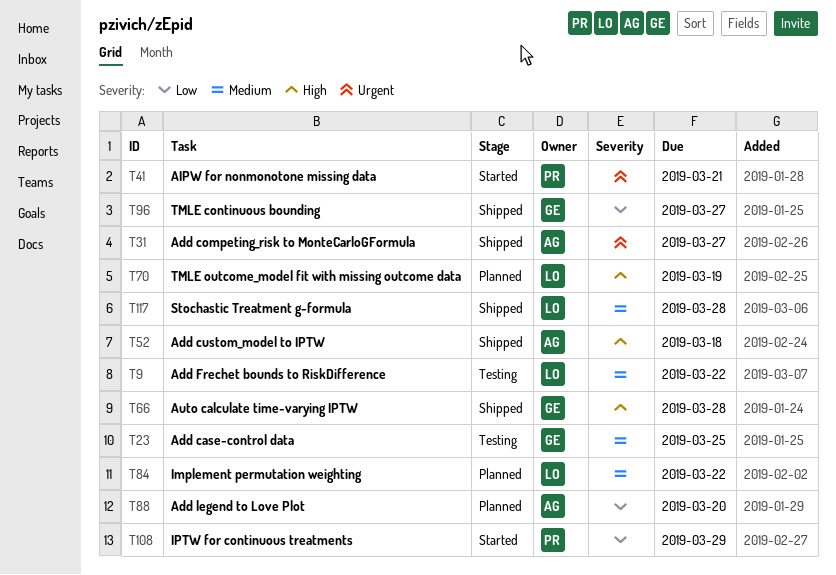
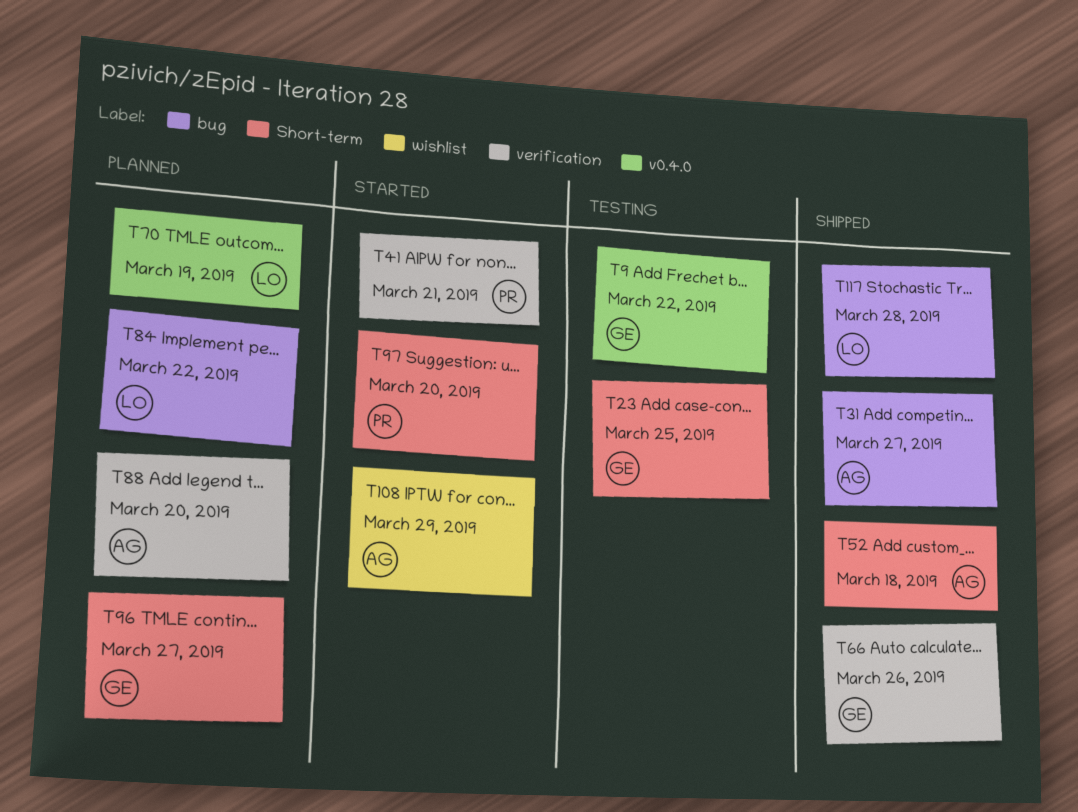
T9, owner: LO -> GE
T66, due: Mar 28 -> Mar 26
T96, status: Shipped -> Planned
T97: none -> present
T108, owner: PR -> AG

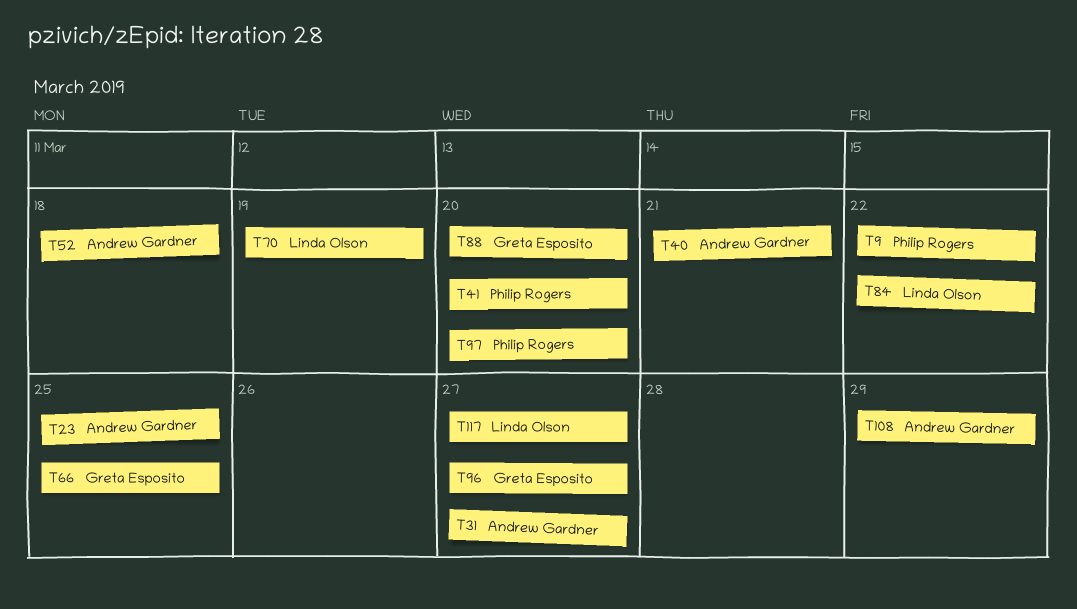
T9, owner: Greta Esposito -> Philip Rogers
T23, owner: Greta Esposito -> Andrew Gardner
T40: none -> present
T41, due: Mar 21 -> Mar 20
T66, due: Mar 26 -> Mar 25
T88, owner: Andrew Gardner -> Greta Esposito
T117, due: Mar 28 -> Mar 27

